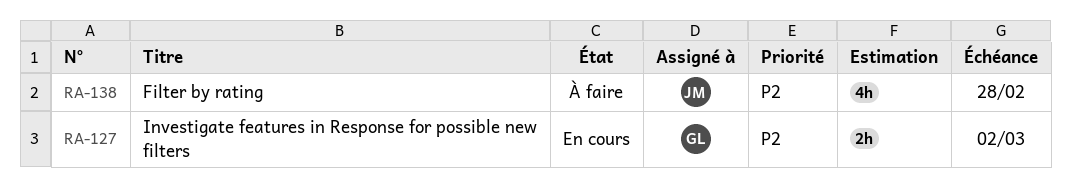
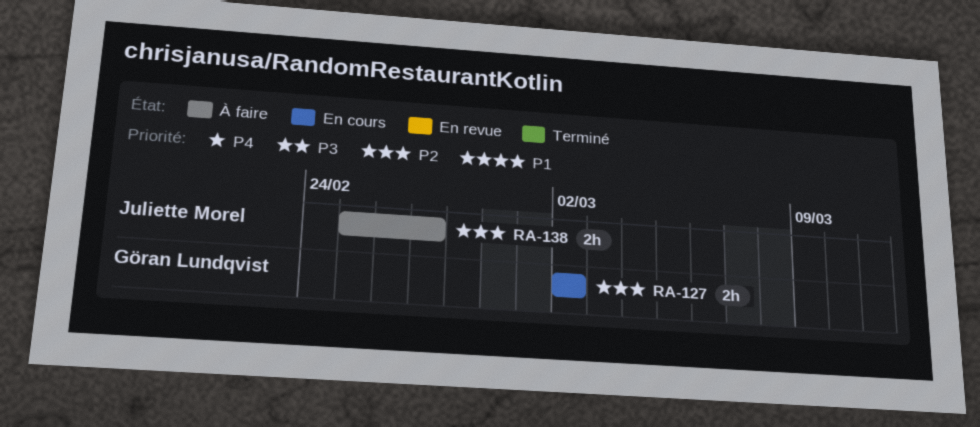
RA-138, estimate: 4h -> 2h
RA-138, due: Feb 28 -> Feb 27

